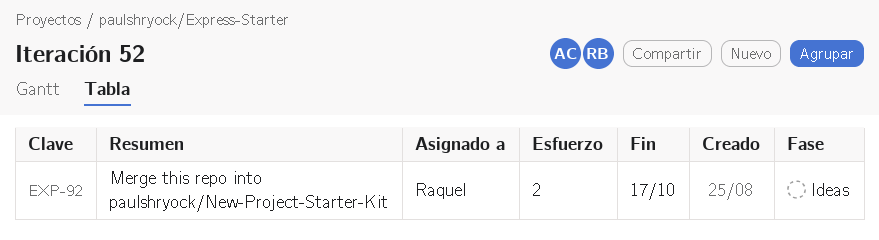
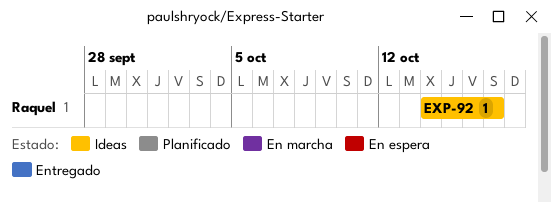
EXP-92, estimate: 2 -> 1

